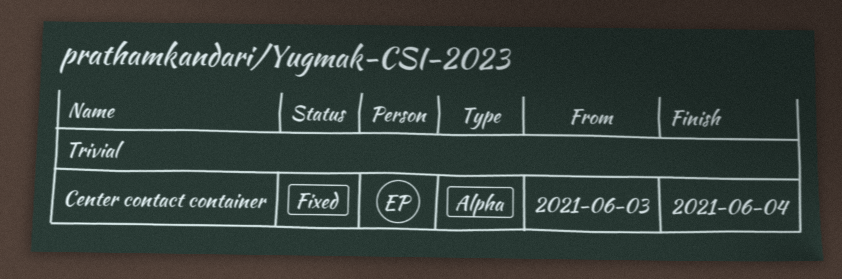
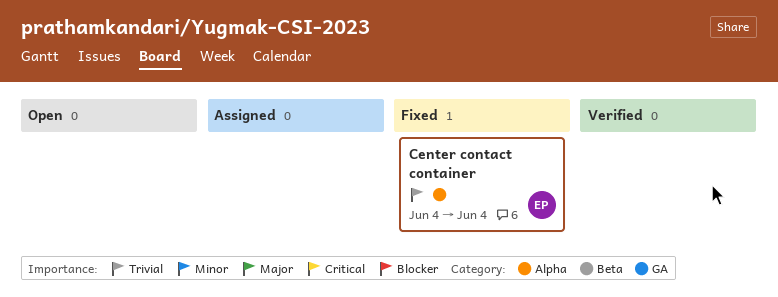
Center contact container, start: Jun 3 -> Jun 4

